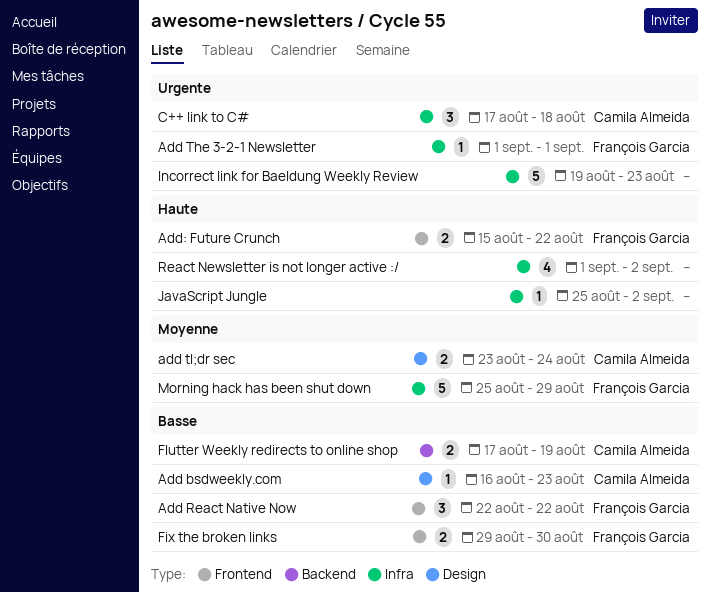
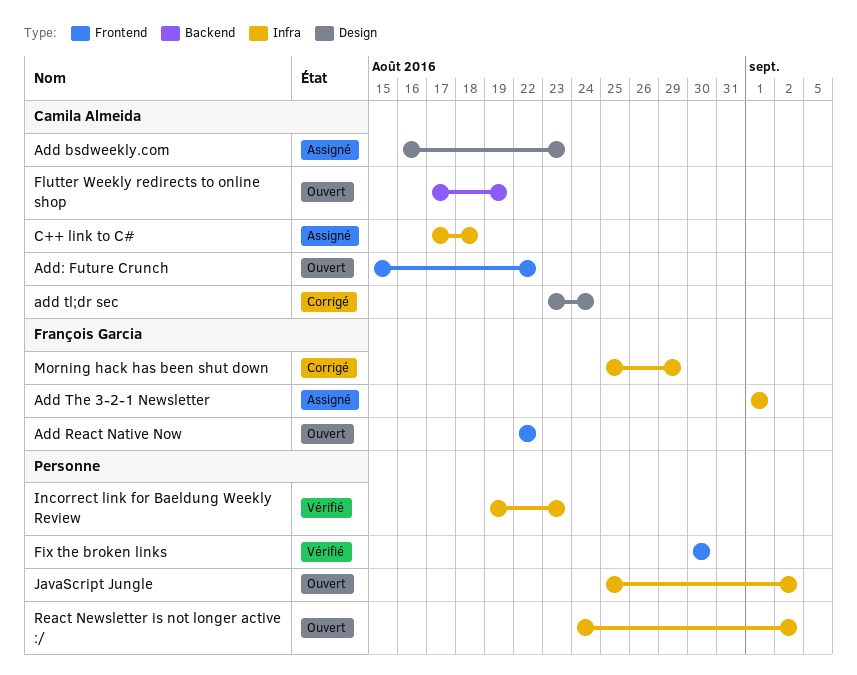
Add: Future Crunch, owner: François Garcia -> Camila Almeida
Fix the broken links, owner: François Garcia -> none
Fix the broken links, start: Aug 29 -> Aug 30
React Newsletter is not longer active :/, start: Sep 1 -> Aug 24

